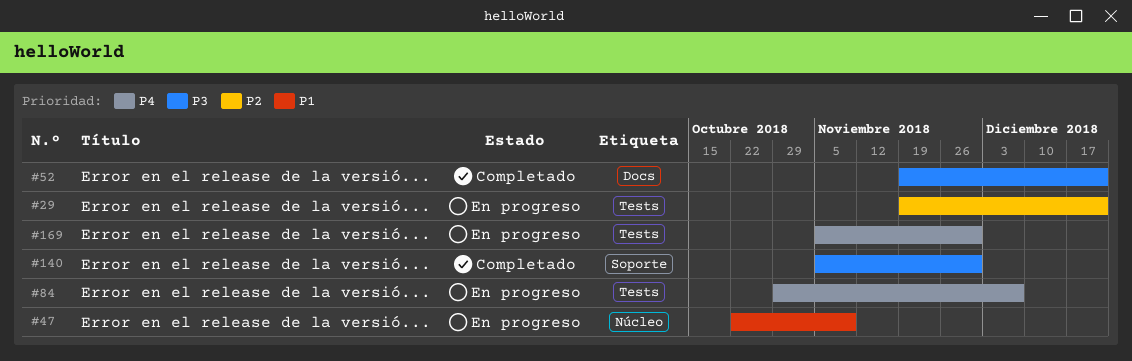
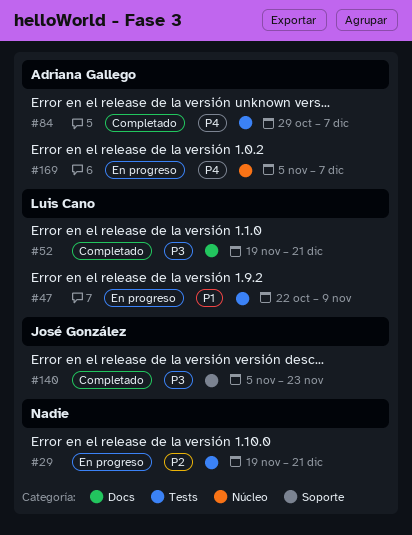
#47, label: Núcleo -> Tests
#84, status: En progreso -> Completado
#140, due: Nov 30 -> Nov 23
#169, label: Tests -> Núcleo
#169, due: Nov 30 -> Dec 7

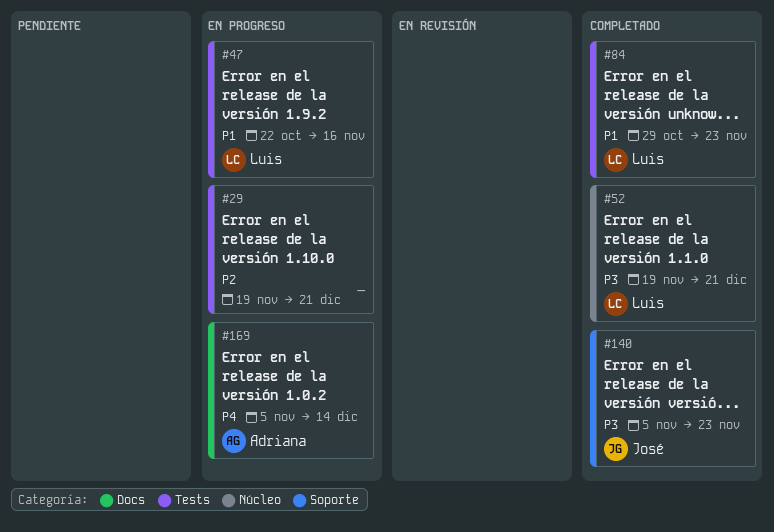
#47, due: Nov 9 -> Nov 16
#52, label: Docs -> Núcleo
#84, owner: Adriana Gallego -> Luis Cano
#84, priority: P4 -> P1
#84, due: Dec 7 -> Nov 23
#169, label: Núcleo -> Docs
#169, due: Dec 7 -> Dec 14

